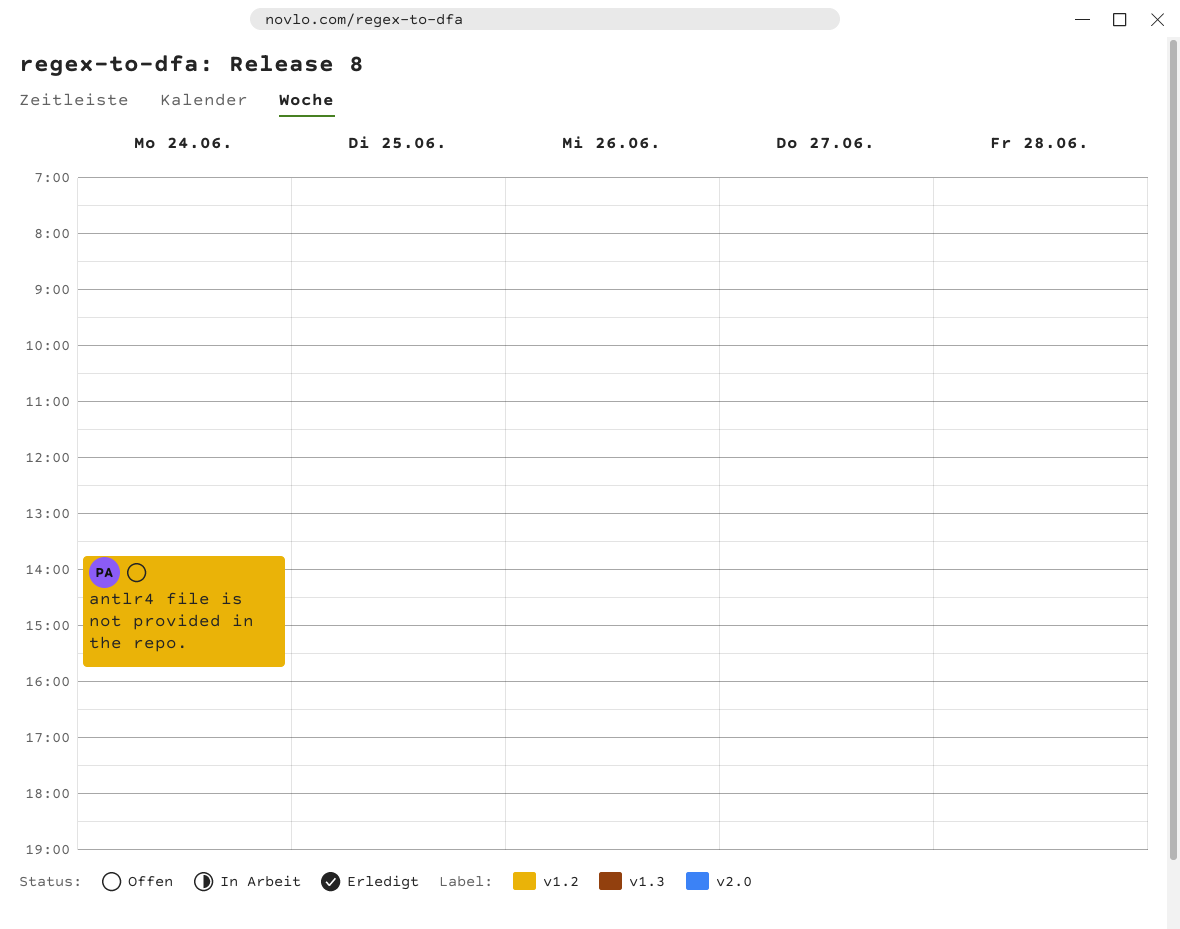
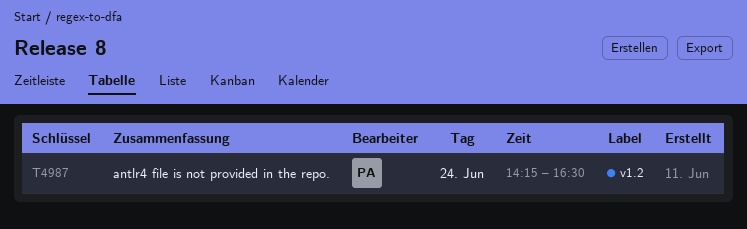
antlr4 file is not provided in the repo., begins: 13:45 -> 14:15
antlr4 file is not provided in the repo., ends: 15:45 -> 16:30

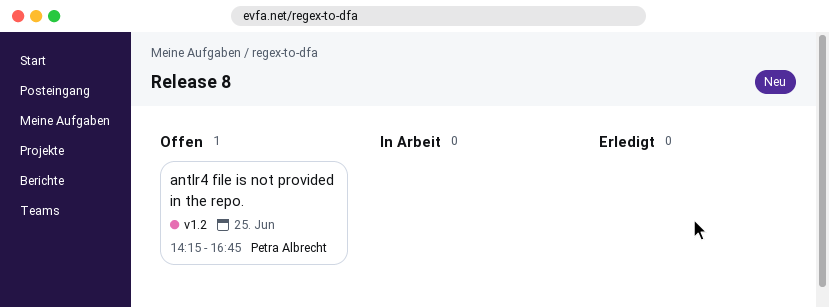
antlr4 file is not provided in the repo., day: Jun 24 -> Jun 25
antlr4 file is not provided in the repo., ends: 16:30 -> 16:45

